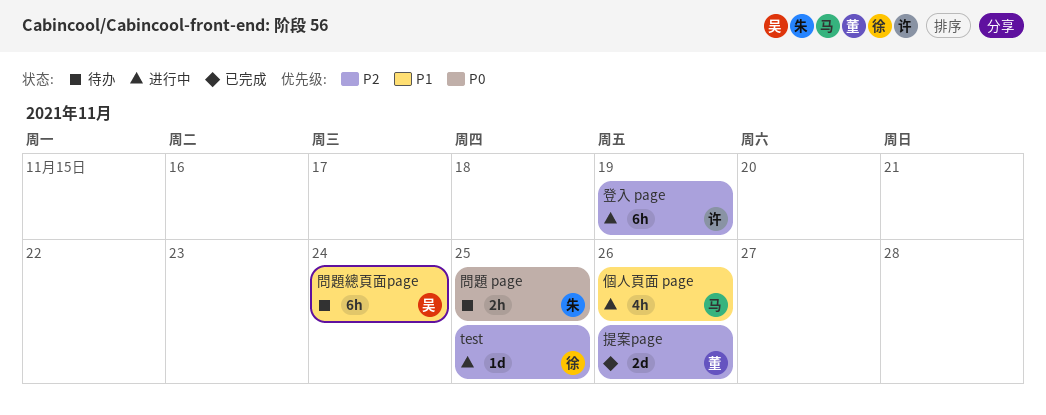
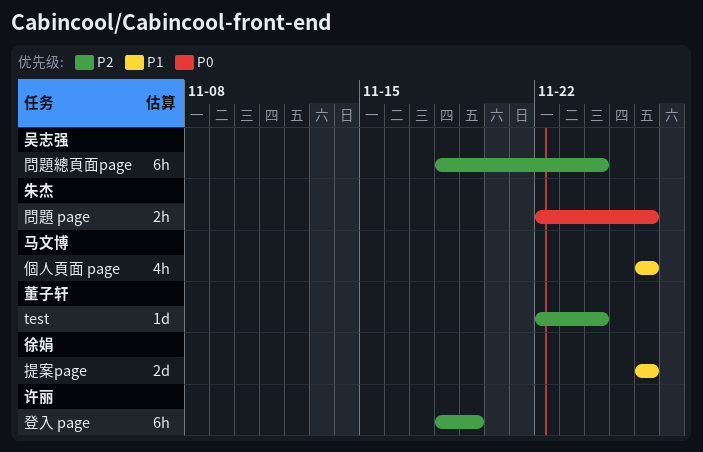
test, owner: 徐娟 -> 董子轩
test, due: Nov 25 -> Nov 24
問題 page, due: Nov 25 -> Nov 26
問題總頁面page, priority: P1 -> P2
提案page, owner: 董子轩 -> 徐娟
提案page, priority: P2 -> P1

